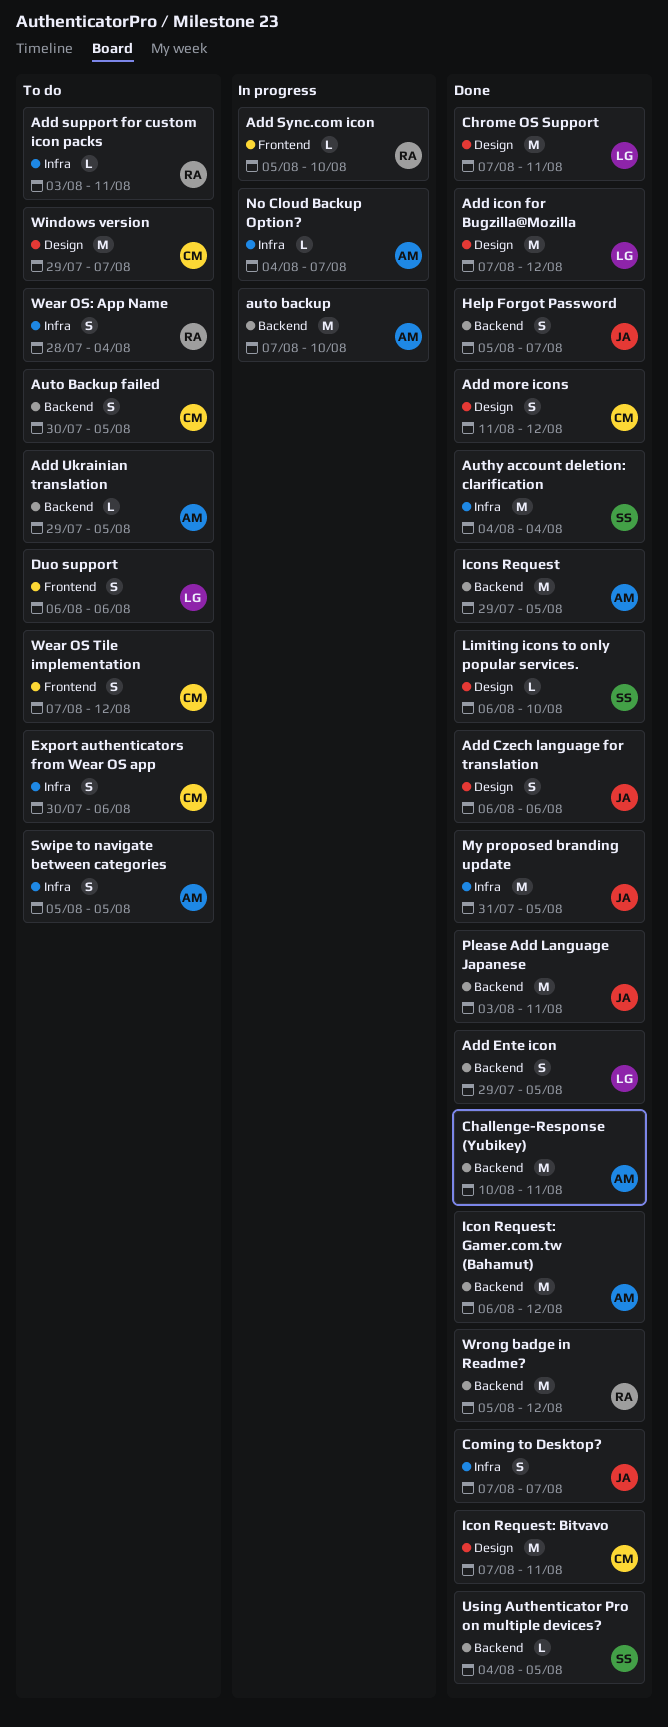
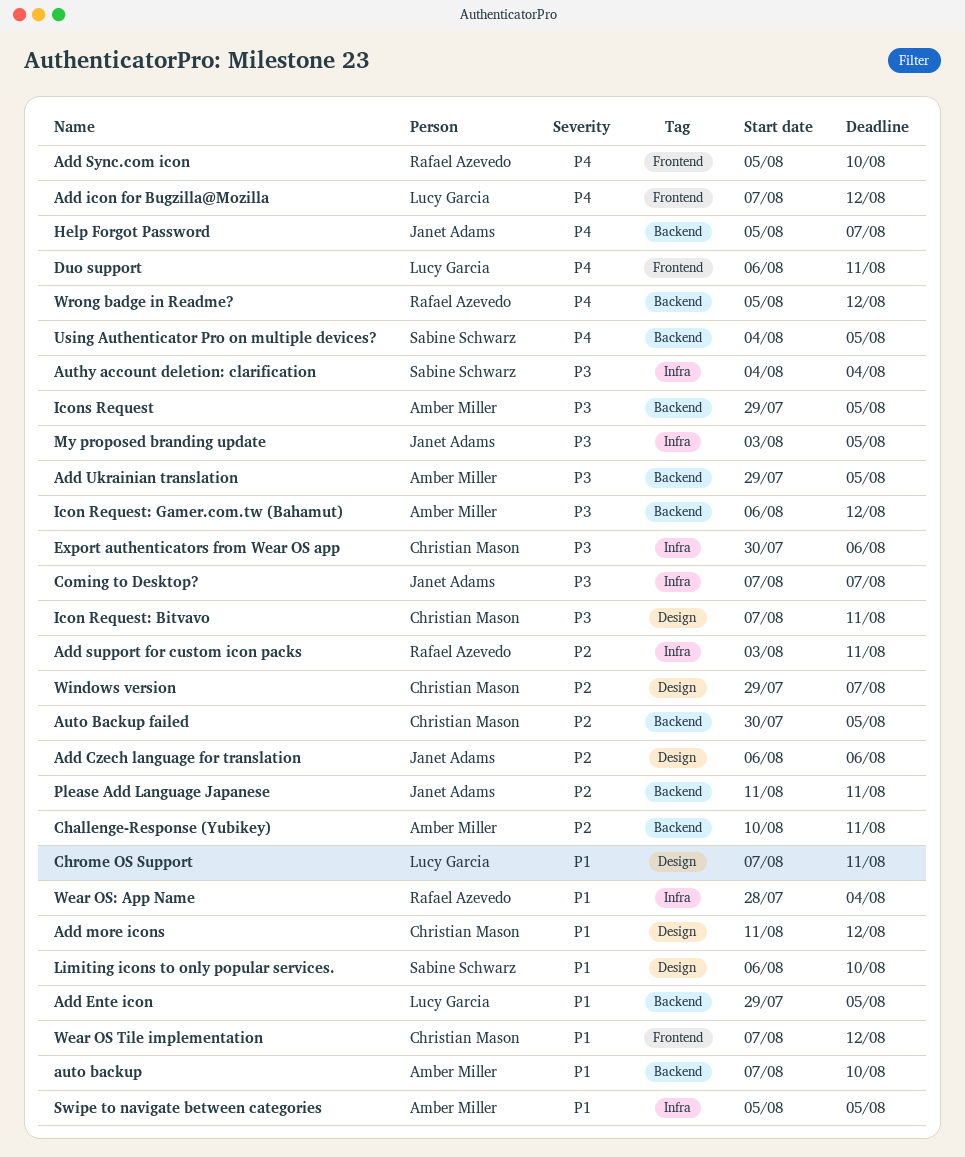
Add icon for Bugzilla@Mozilla, label: Design -> Frontend
Duo support, due: Aug 6 -> Aug 11
My proposed branding update, start: Jul 31 -> Aug 3
No Cloud Backup Option?: present -> none
Please Add Language Japanese, start: Aug 3 -> Aug 11

